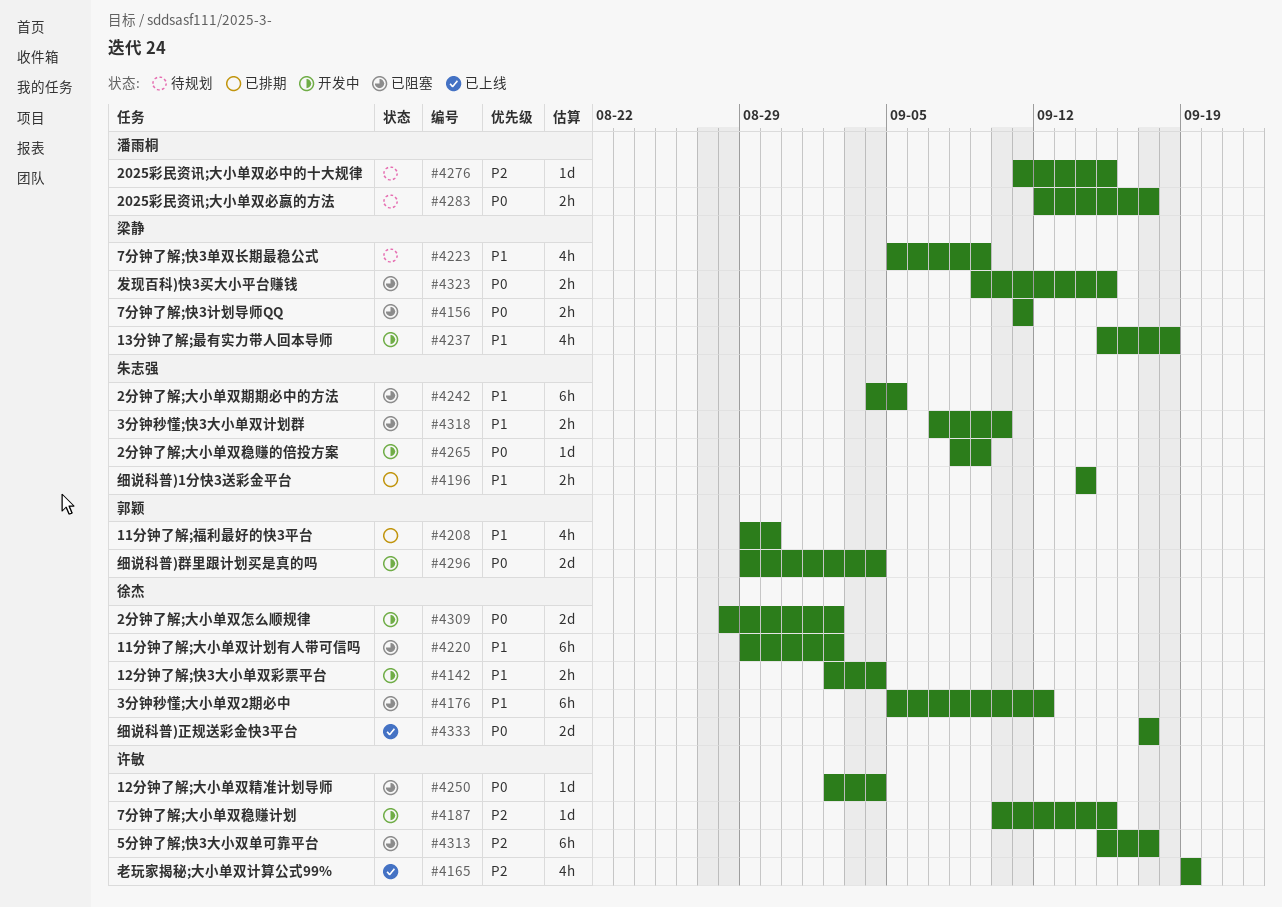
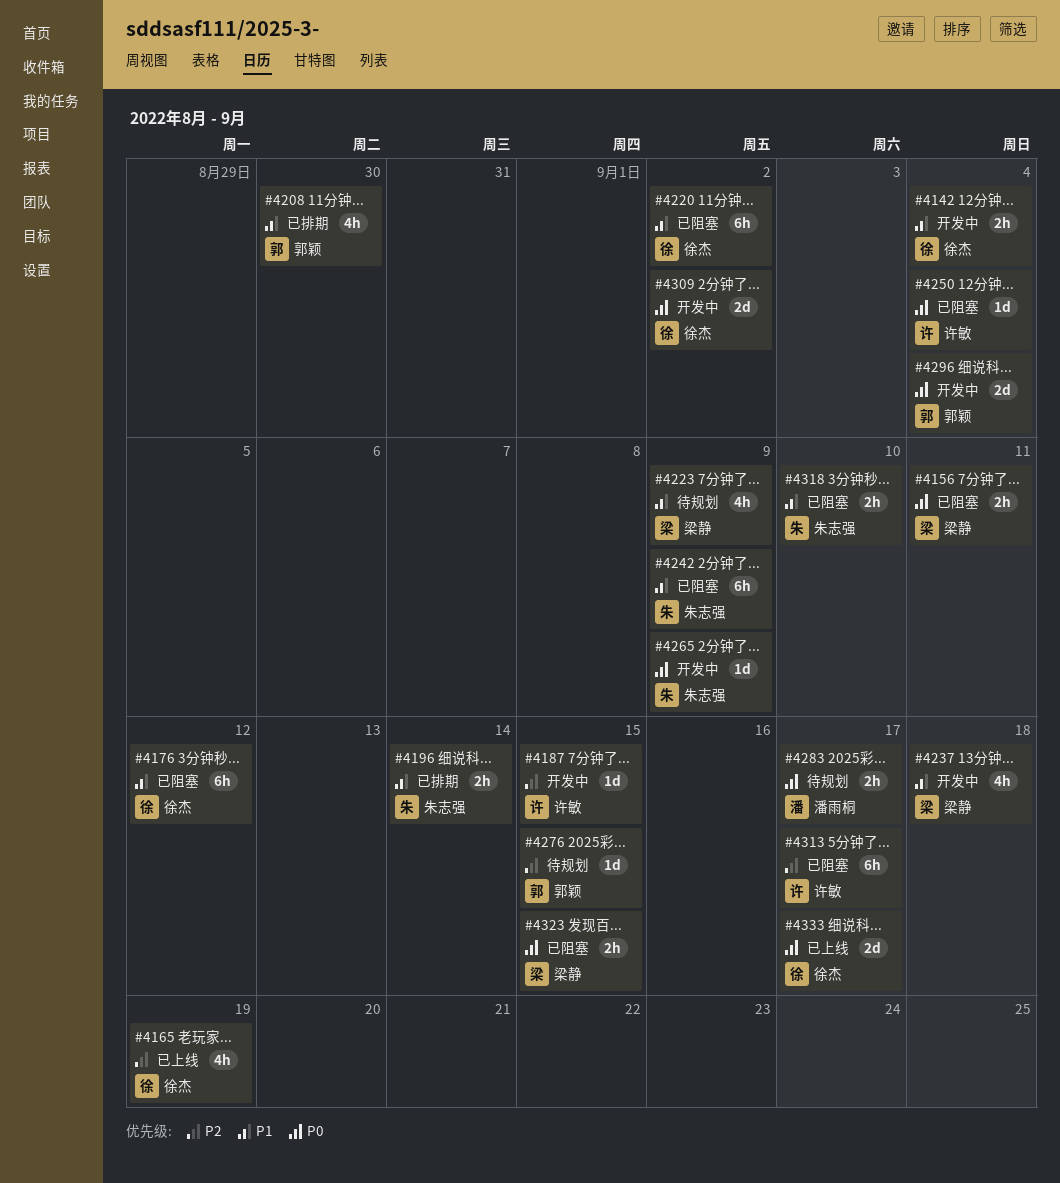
#4165, owner: 许敏 -> 徐杰
#4242, due: Sep 5 -> Sep 9
#4276, owner: 潘雨桐 -> 郭颖

